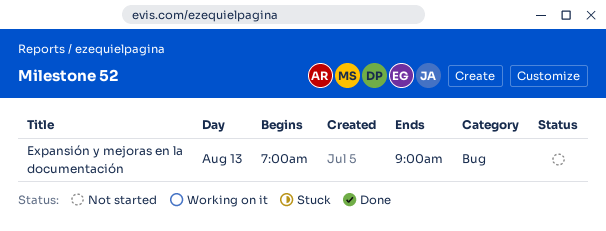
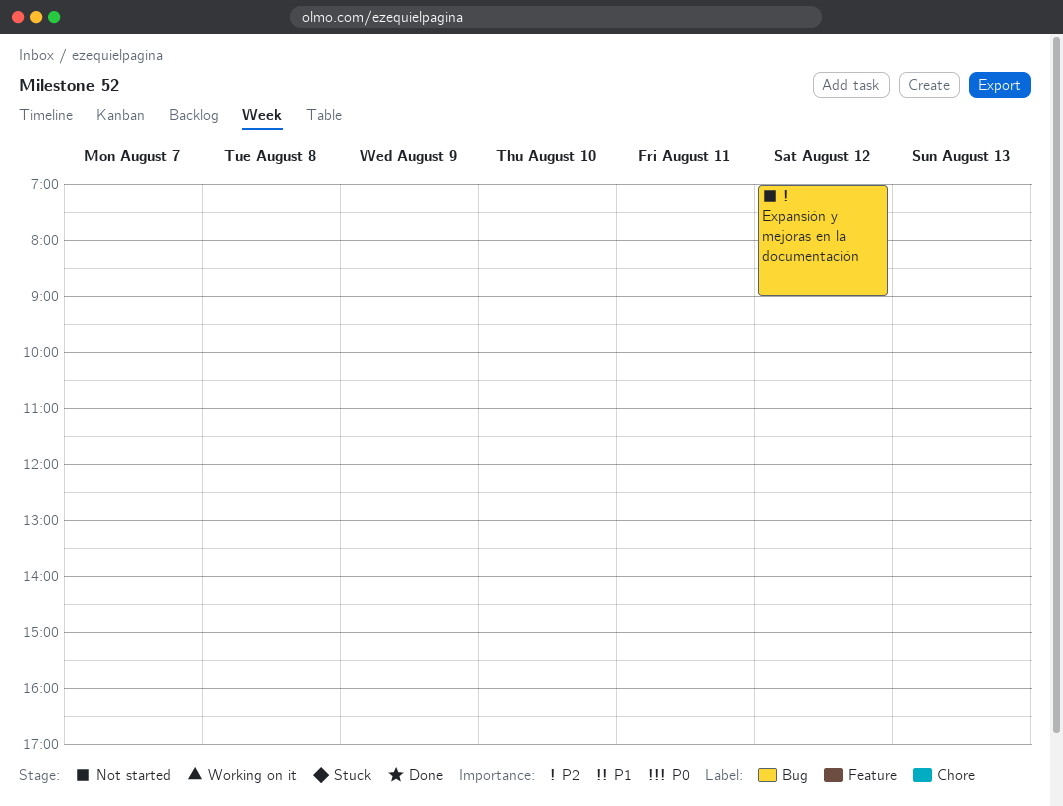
Expansión y mejoras en la documentación, day: Aug 13 -> Aug 12

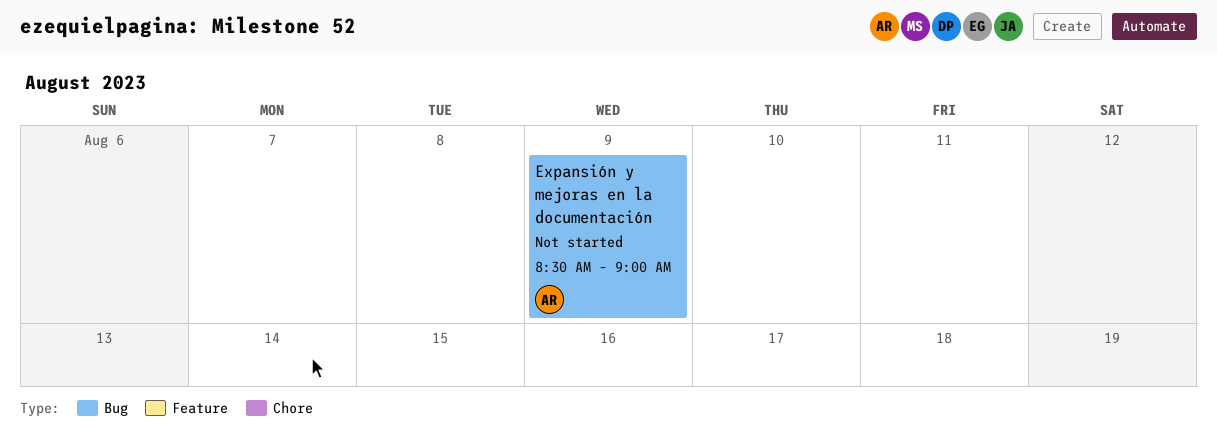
Expansión y mejoras en la documentación, day: Aug 12 -> Aug 9
Expansión y mejoras en la documentación, begins: 07:00 -> 08:30

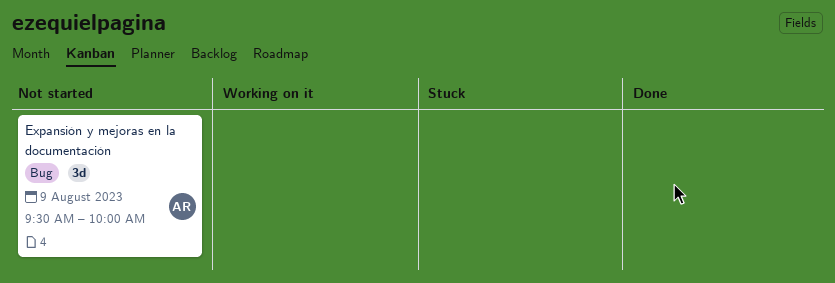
Expansión y mejoras en la documentación, begins: 08:30 -> 09:30
Expansión y mejoras en la documentación, ends: 09:00 -> 10:00

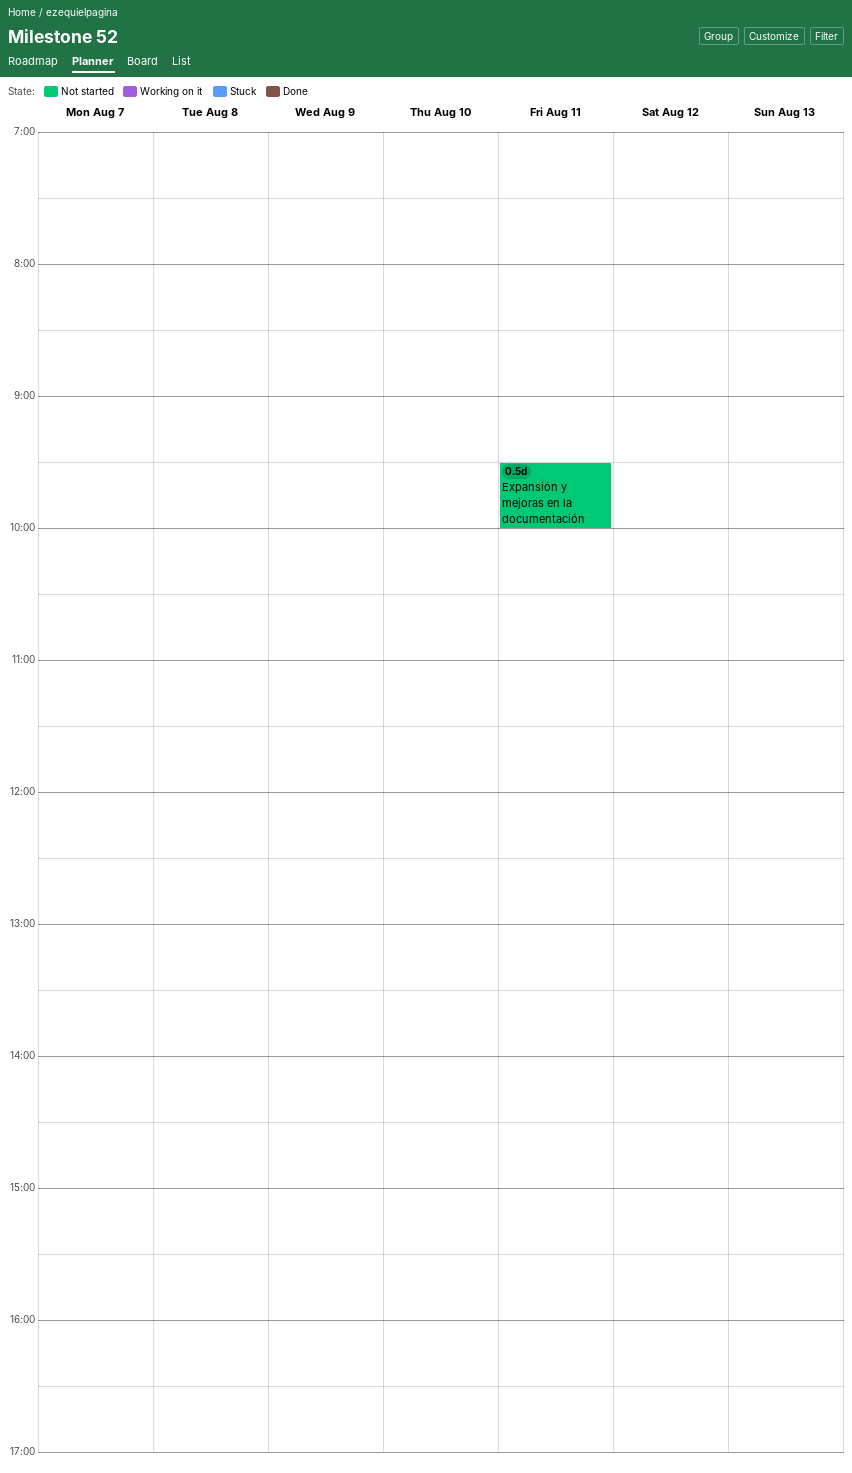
Expansión y mejoras en la documentación, estimate: 3d -> 0.5d
Expansión y mejoras en la documentación, day: Aug 9 -> Aug 11

